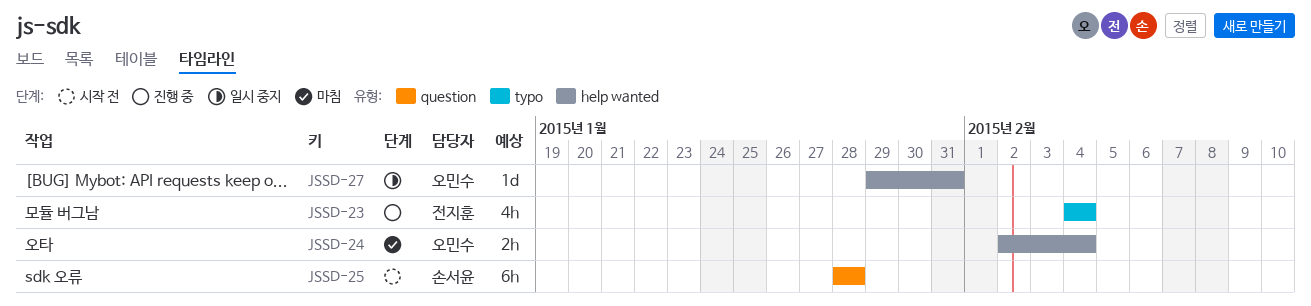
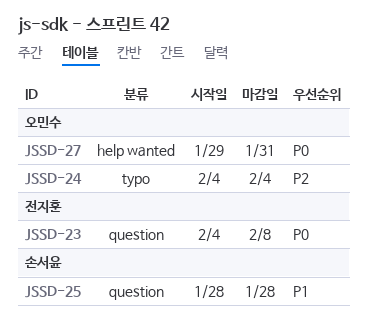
JSSD-23, label: typo -> question
JSSD-23, due: Feb 4 -> Feb 8
JSSD-24, label: help wanted -> typo
JSSD-24, start: Feb 2 -> Feb 4

